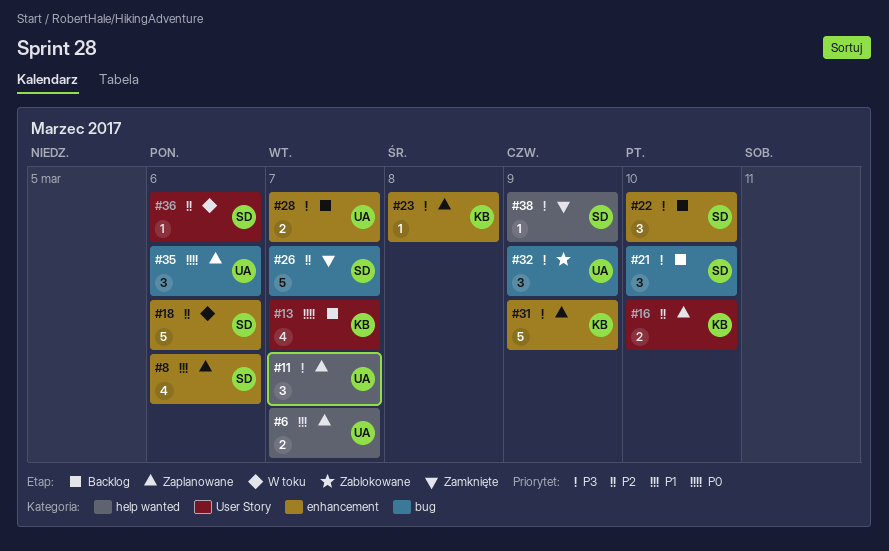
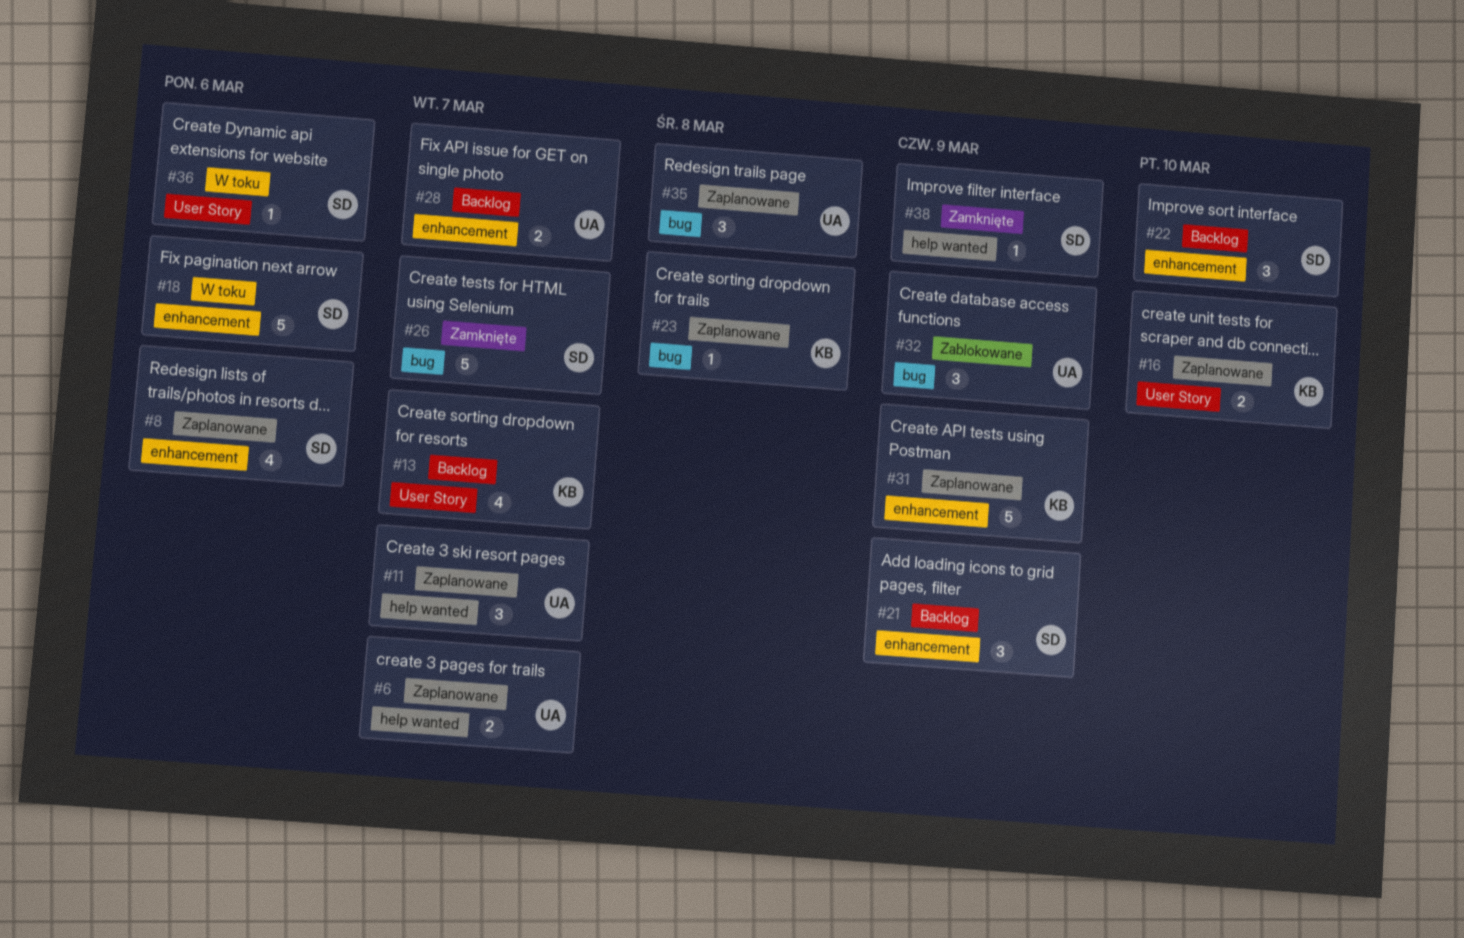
#21, label: bug -> enhancement
#21, due: Mar 10 -> Mar 9
#23, label: enhancement -> bug
#35, due: Mar 6 -> Mar 8

